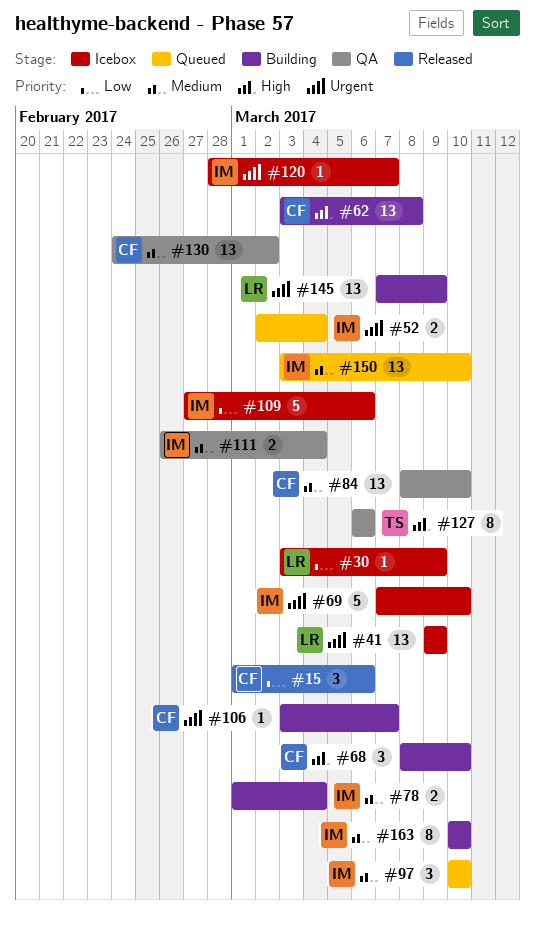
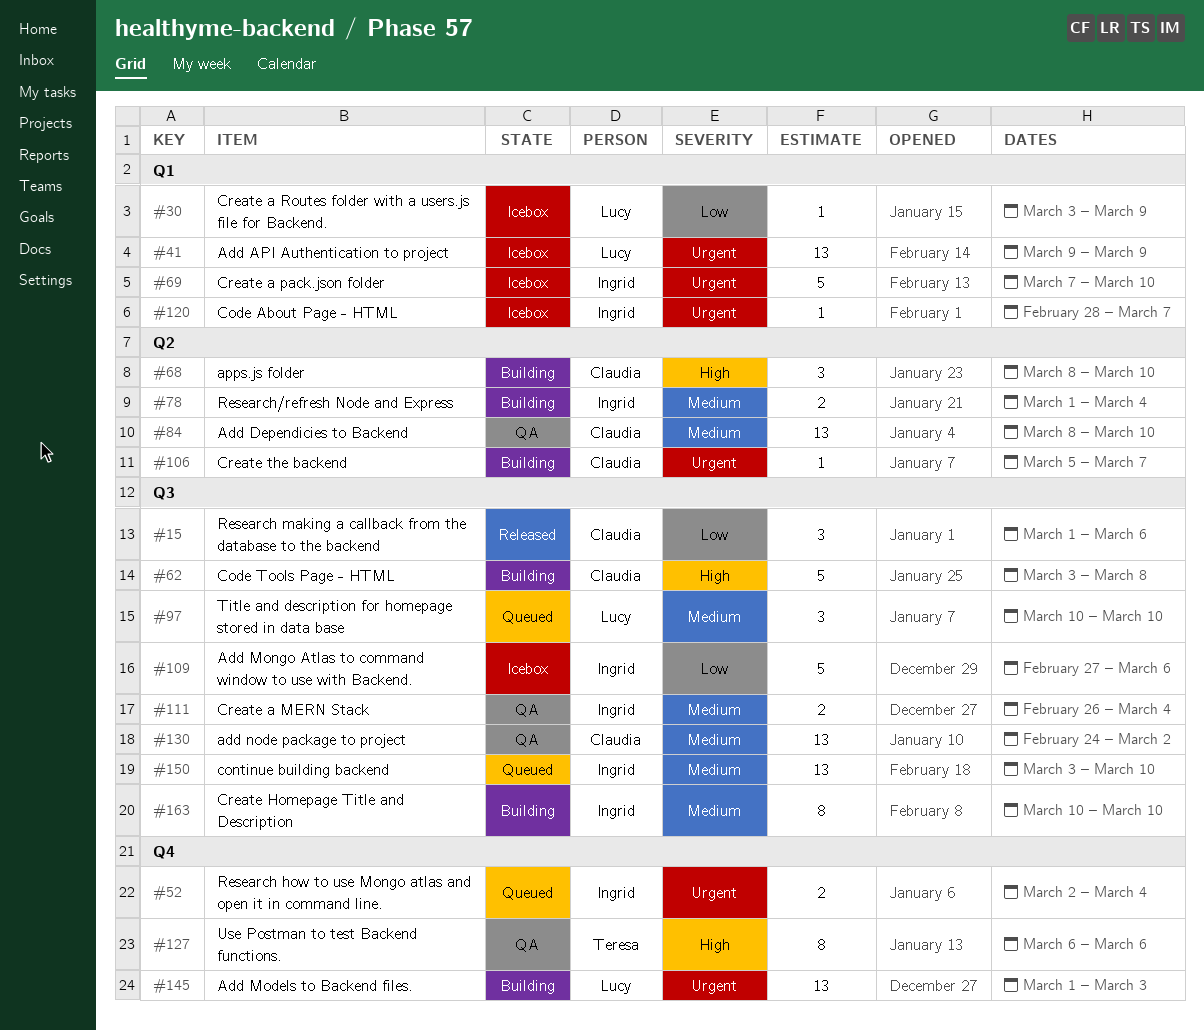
#62, estimate: 13 -> 5
#97, owner: Ingrid -> Lucy
#106, start: Mar 3 -> Mar 5
#145, start: Mar 7 -> Mar 1
#145, due: Mar 9 -> Mar 3

